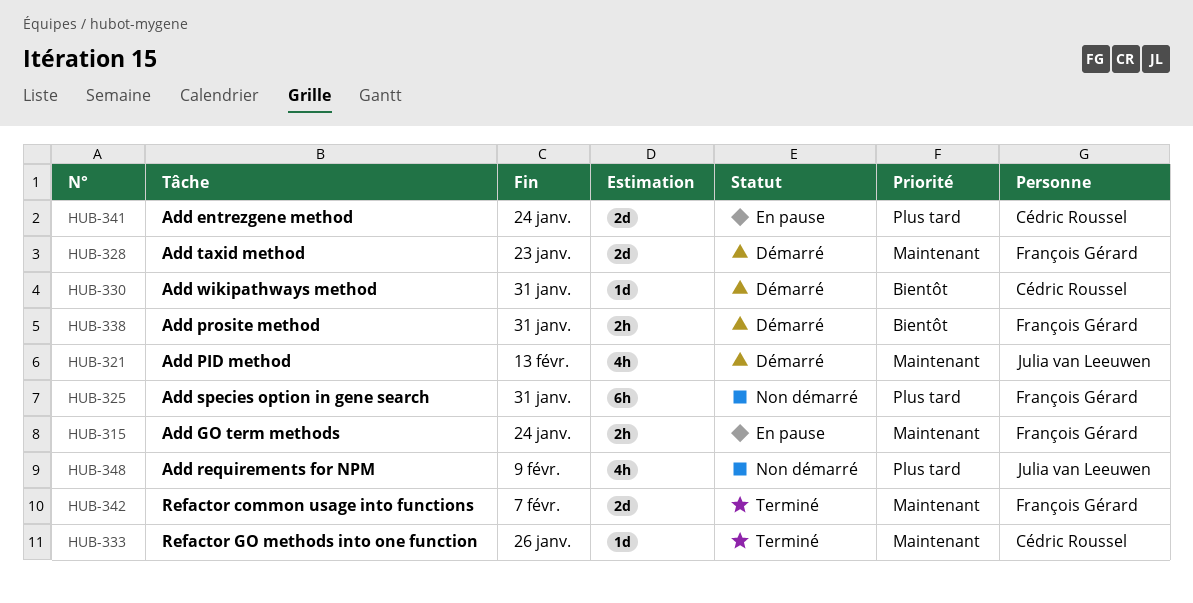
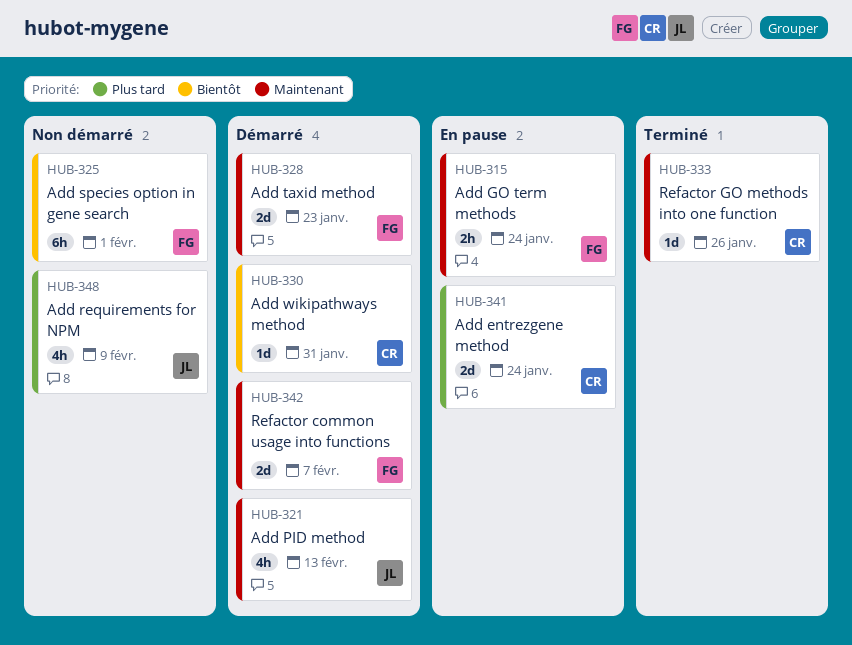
HUB-325, priority: Plus tard -> Bientôt
HUB-325, due: Jan 31 -> Feb 1
HUB-338: present -> none
HUB-342, status: Terminé -> Démarré

